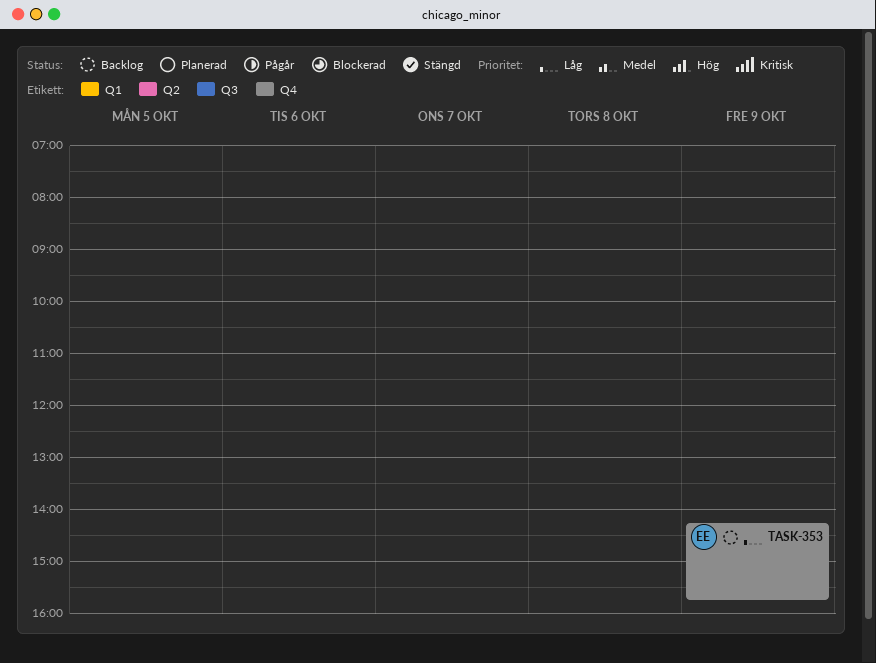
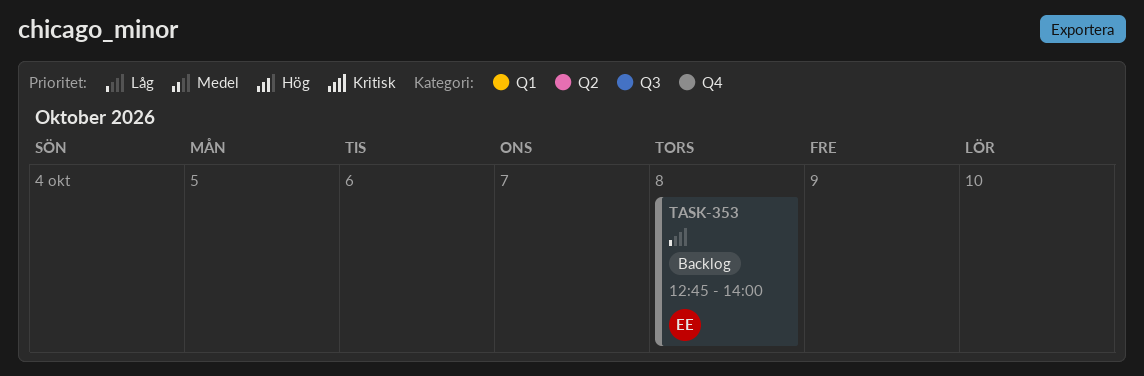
TASK-353, day: Oct 9 -> Oct 8
TASK-353, begins: 14:15 -> 12:45
TASK-353, ends: 15:45 -> 14:00

